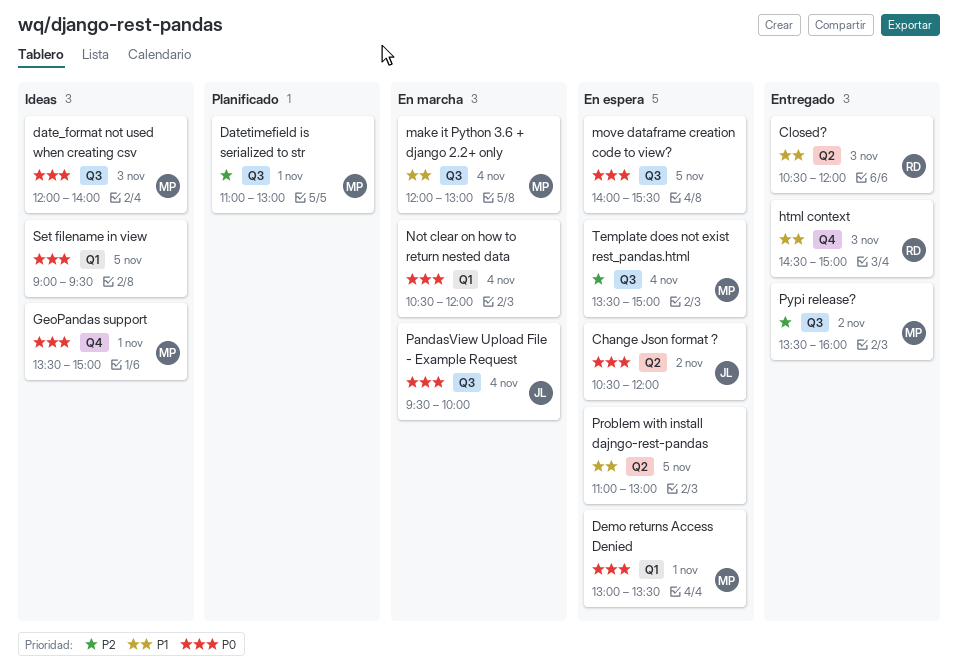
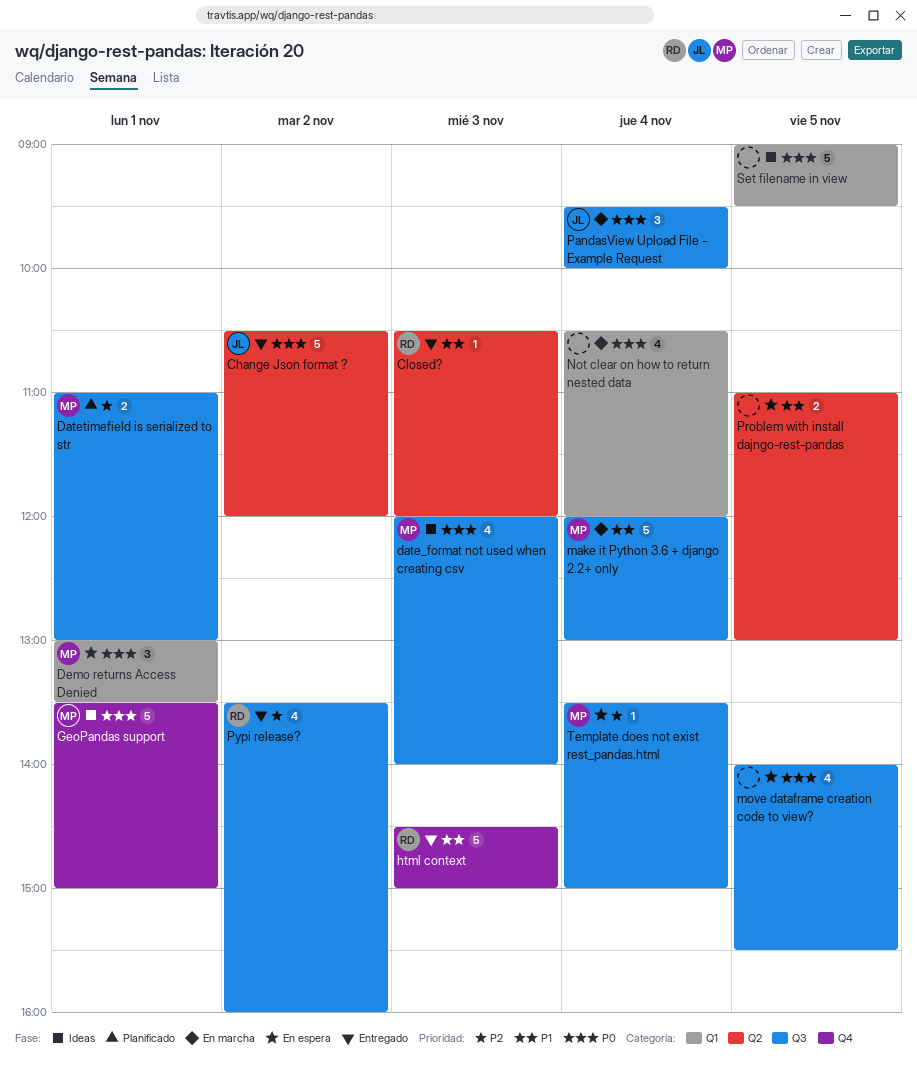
Change Json format ?, status: En espera -> Entregado
Pypi release?, owner: MP -> RD

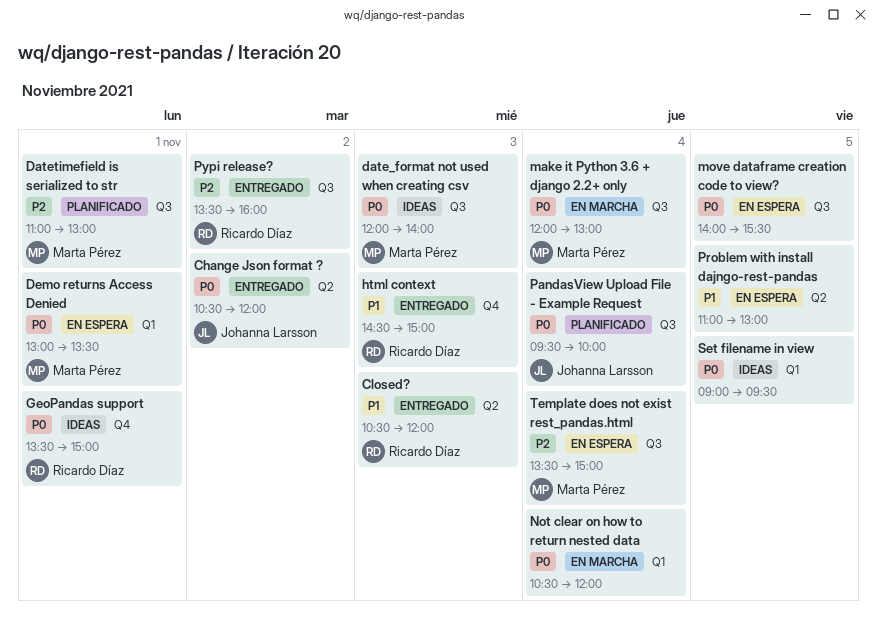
GeoPandas support, owner: Marta Pérez -> Ricardo Díaz
make it Python 3.6 + django 2.2+ only, priority: P1 -> P0
PandasView Upload File - Example Request, status: En marcha -> Planificado

